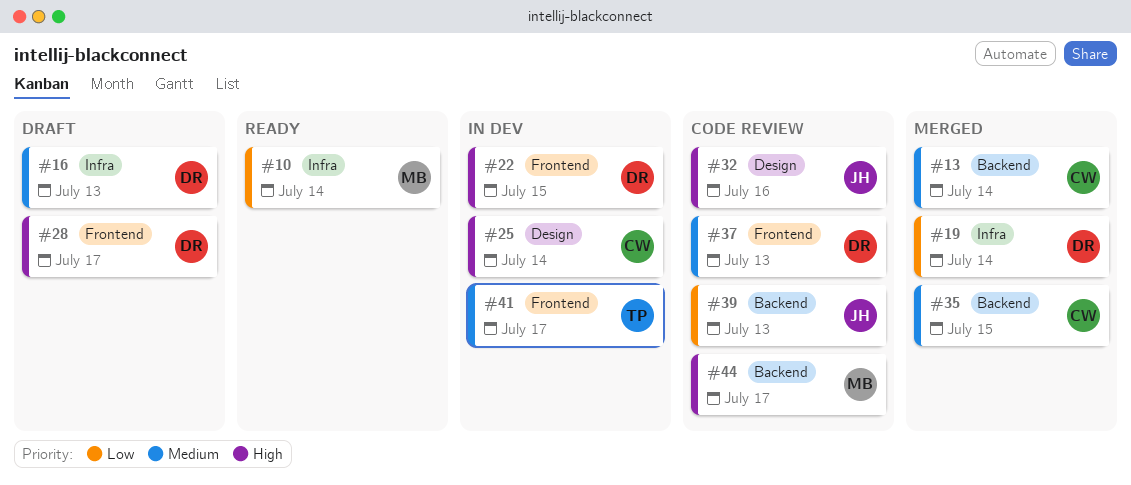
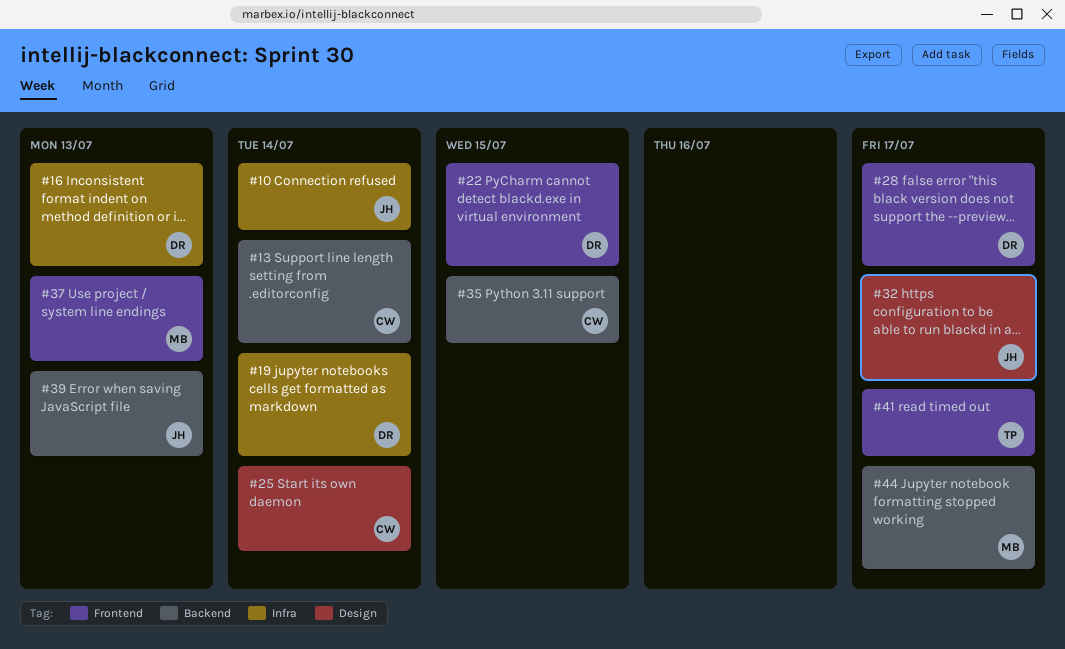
#10, owner: MB -> JH
#32, due: Jul 16 -> Jul 17
#37, owner: DR -> MB

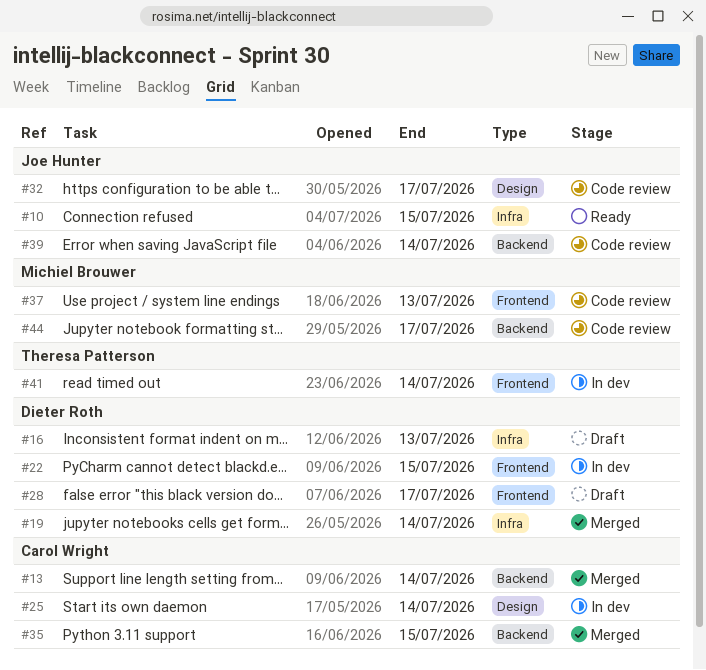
#10, due: Jul 14 -> Jul 15
#39, due: Jul 13 -> Jul 14
#41, due: Jul 17 -> Jul 14

